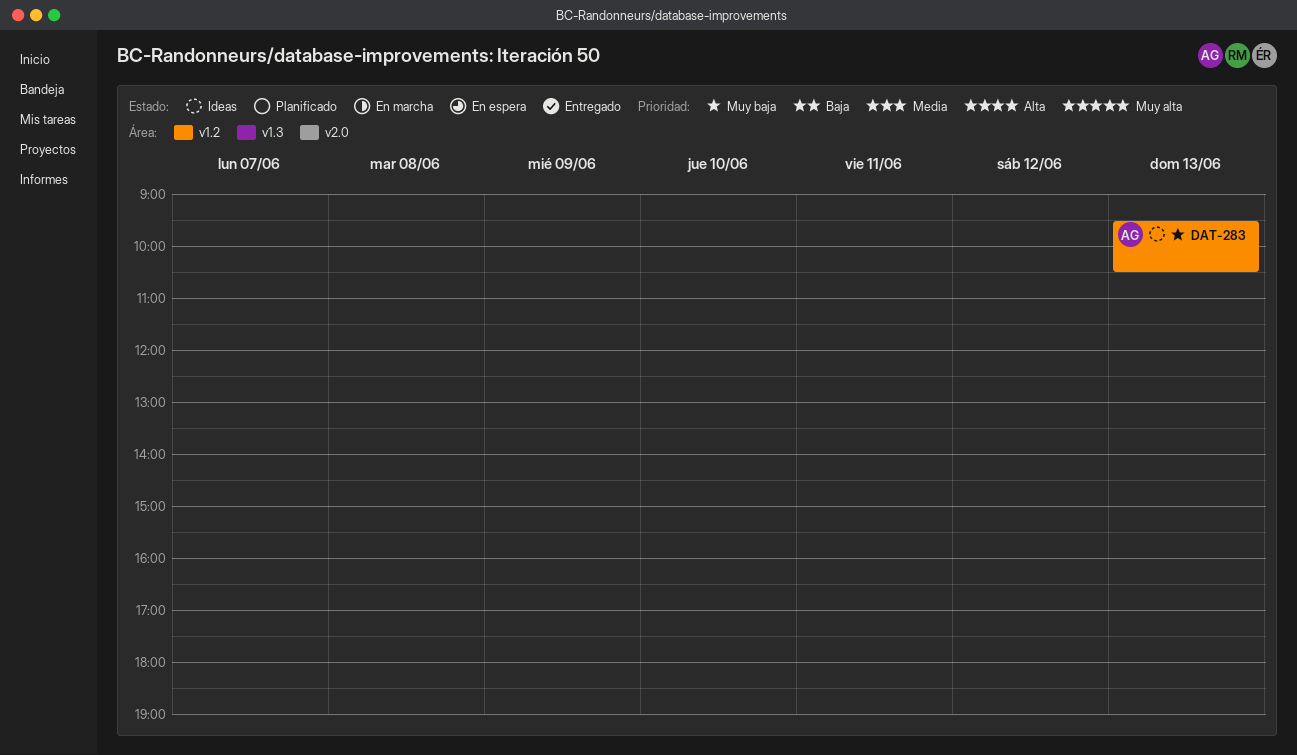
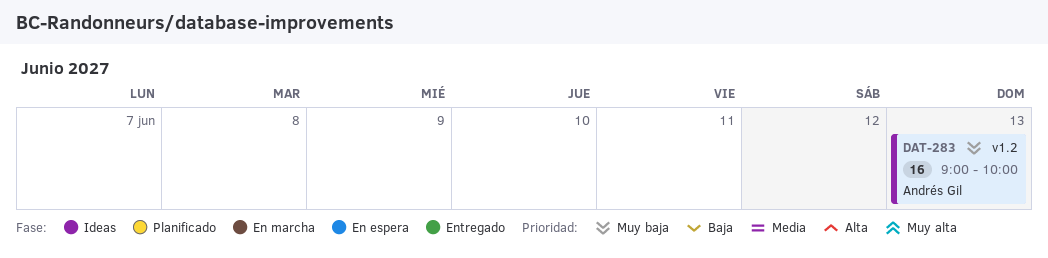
DAT-283, begins: 09:30 -> 09:00
DAT-283, ends: 10:30 -> 10:00

